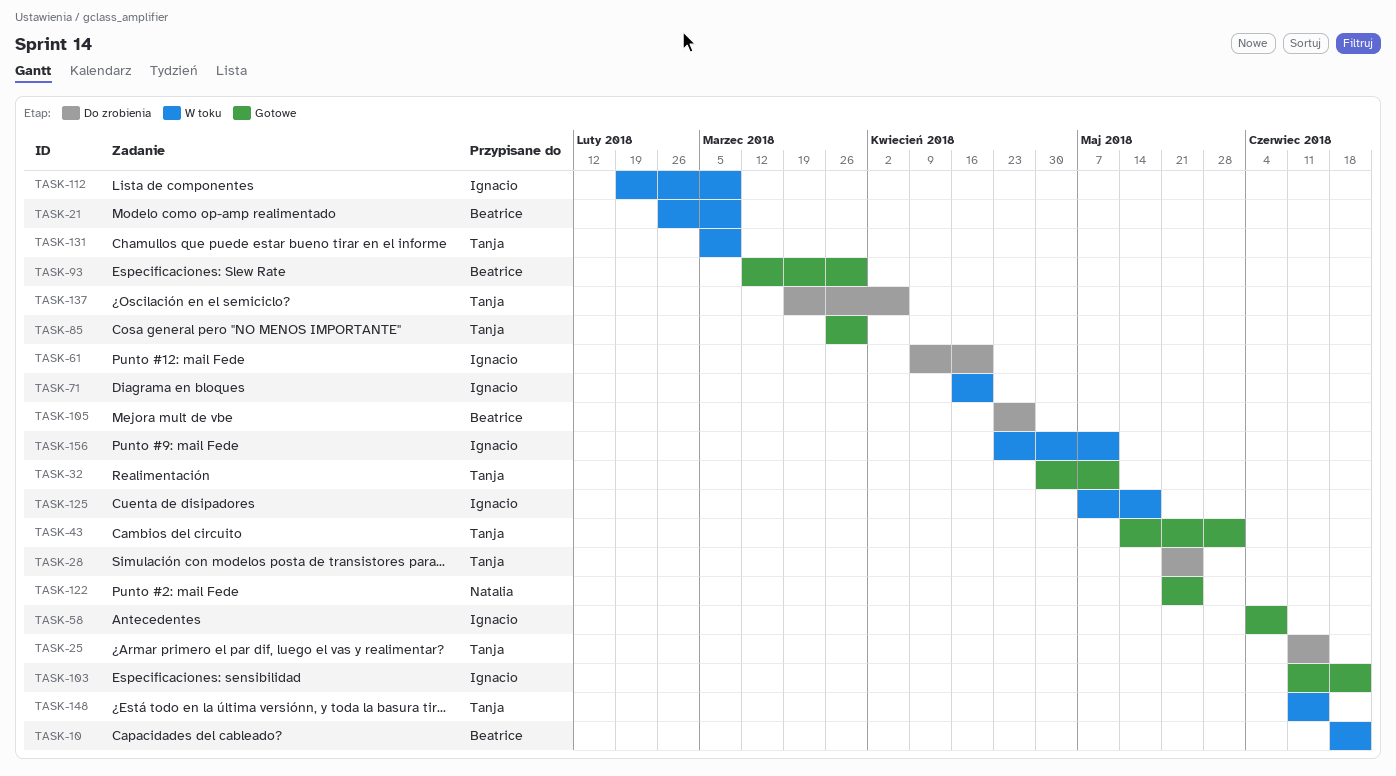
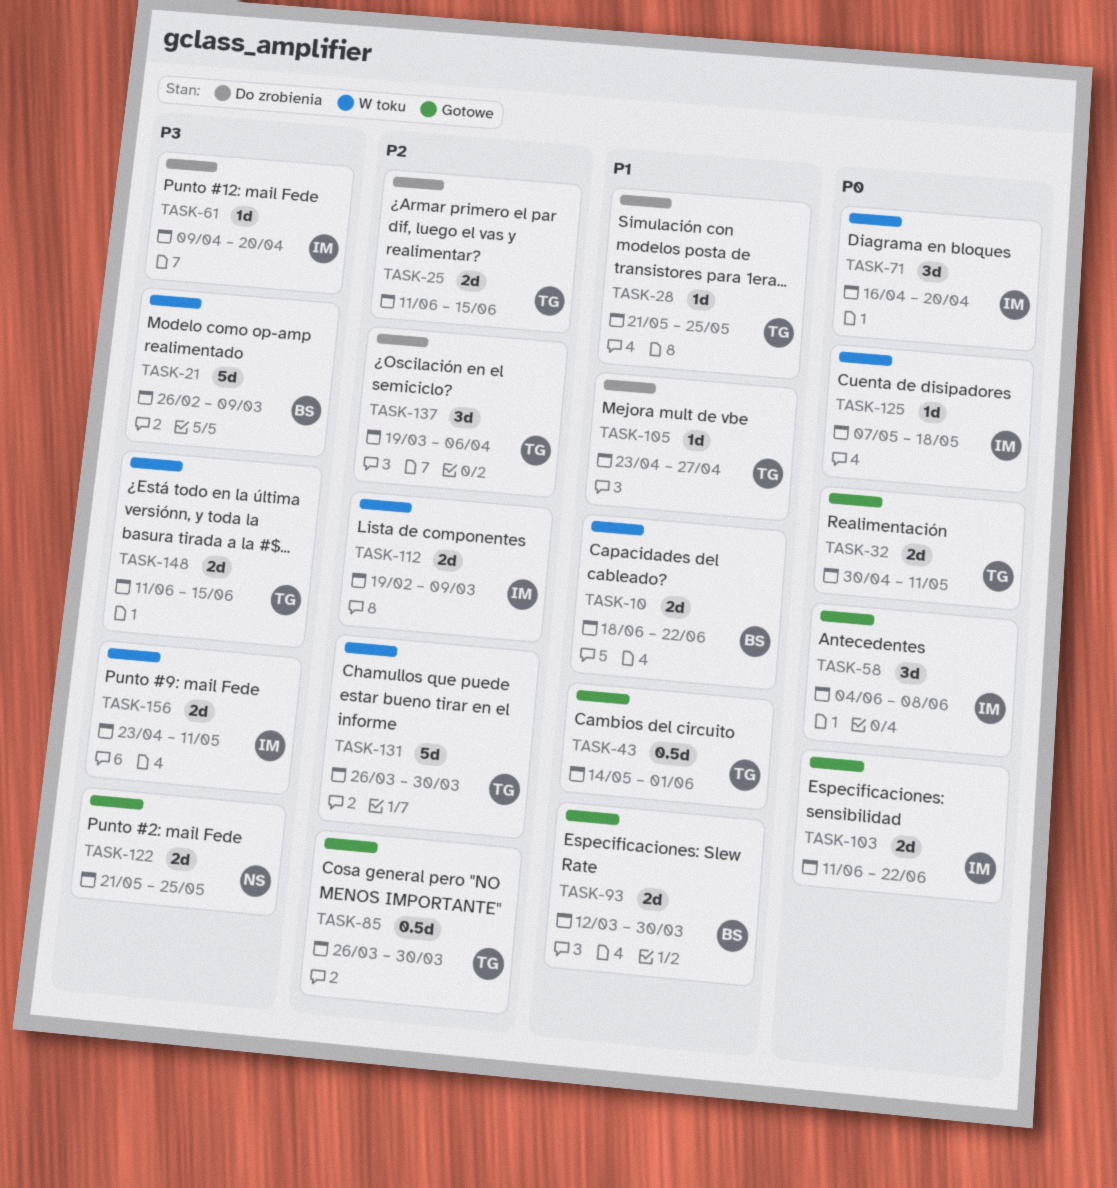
TASK-105, owner: Beatrice -> Tanja
TASK-131, start: Mar 5 -> Mar 26
TASK-131, due: Mar 9 -> Mar 30

